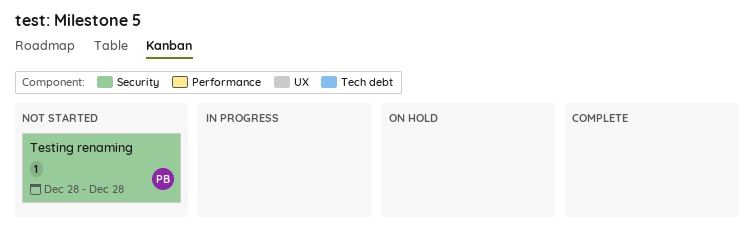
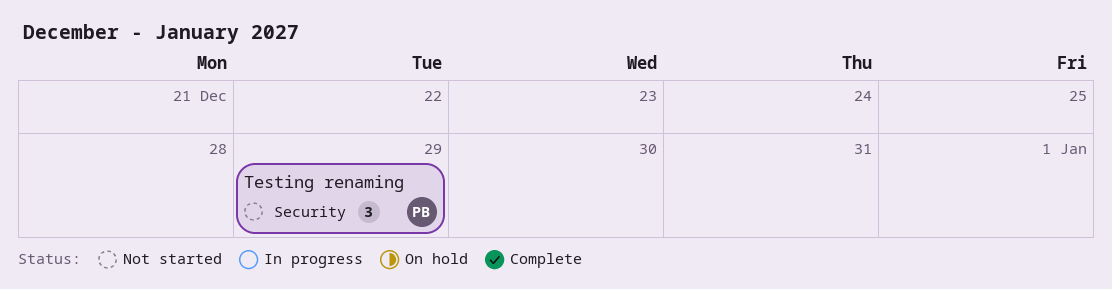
Testing renaming, estimate: 1 -> 3
Testing renaming, due: Dec 28 -> Dec 29

